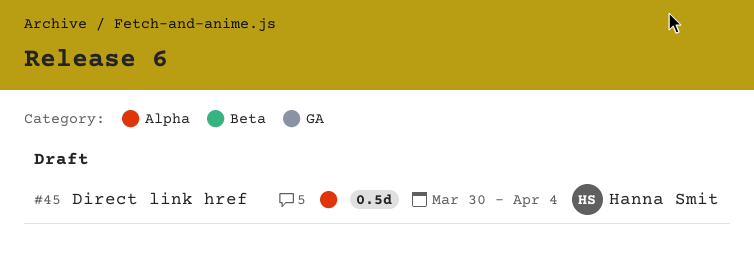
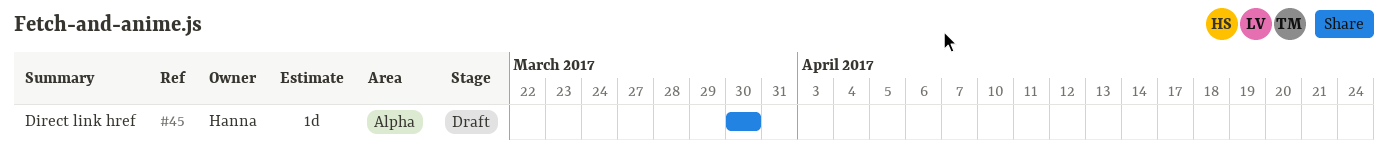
#45, estimate: 0.5d -> 1d
#45, due: Apr 4 -> Mar 30

